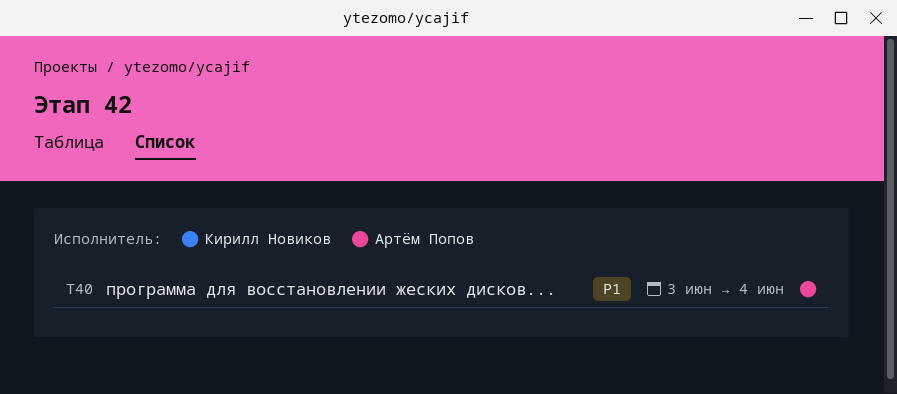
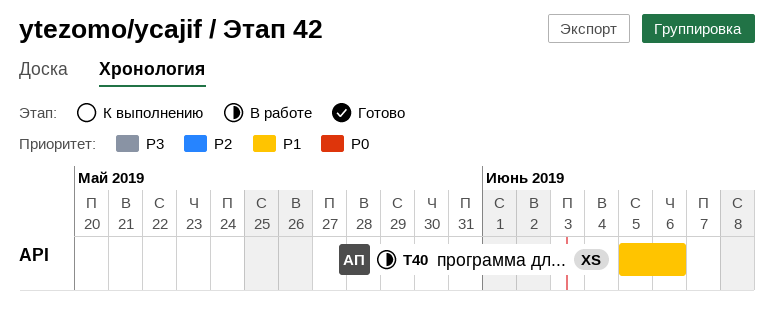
T40, start: Jun 3 -> Jun 5
T40, due: Jun 4 -> Jun 6

